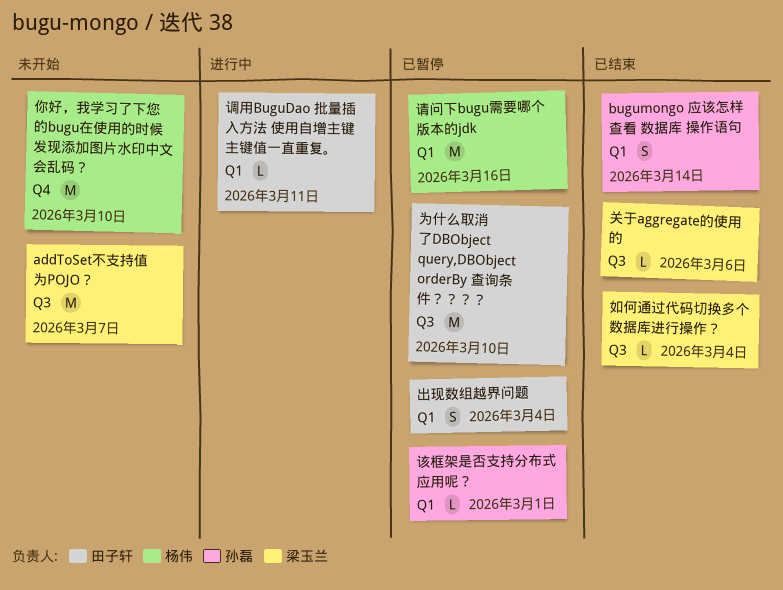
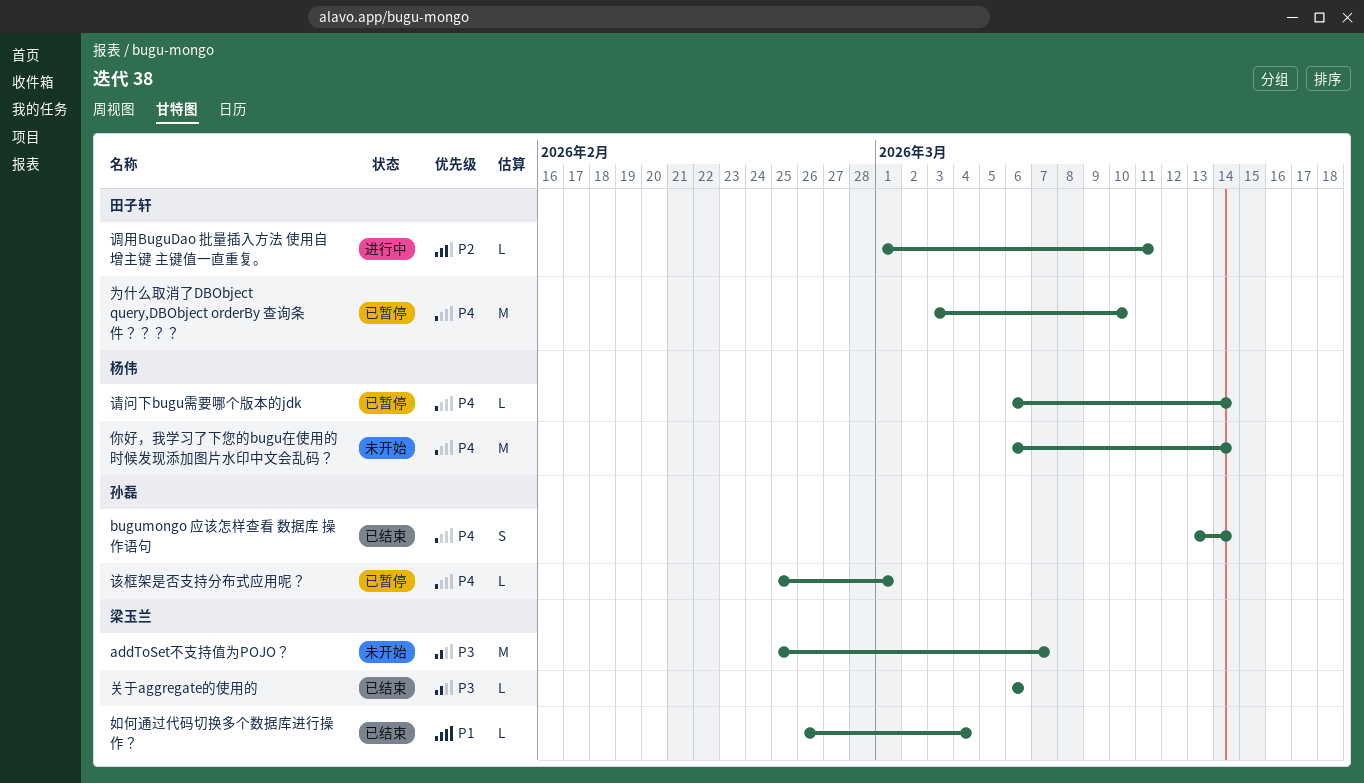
你好，我学习了下您的bugu在使用的时候发现添加图片水印中文会乱码？, due: Mar 10 -> Mar 14
出现数组越界问题: present -> none
请问下bugu需要哪个版本的jdk, estimate: M -> L
请问下bugu需要哪个版本的jdk, due: Mar 16 -> Mar 14

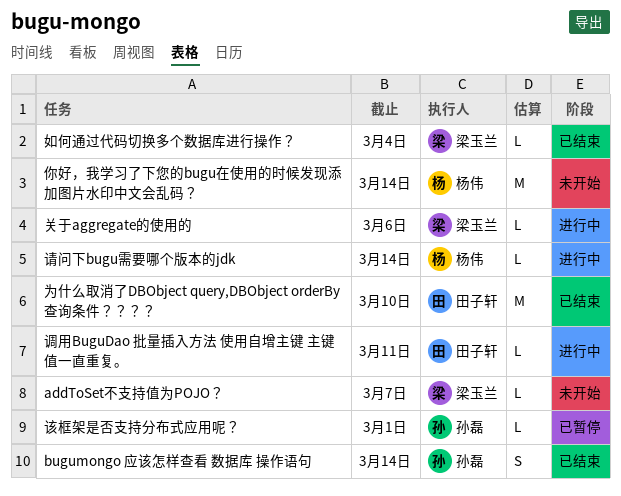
addToSet不支持值为POJO？, estimate: M -> L
为什么取消了DBObject query,DBObject orderBy 查询条件？？？？, status: 已暂停 -> 已结束
关于aggregate的使用的, status: 已结束 -> 进行中
请问下bugu需要哪个版本的jdk, status: 已暂停 -> 进行中

